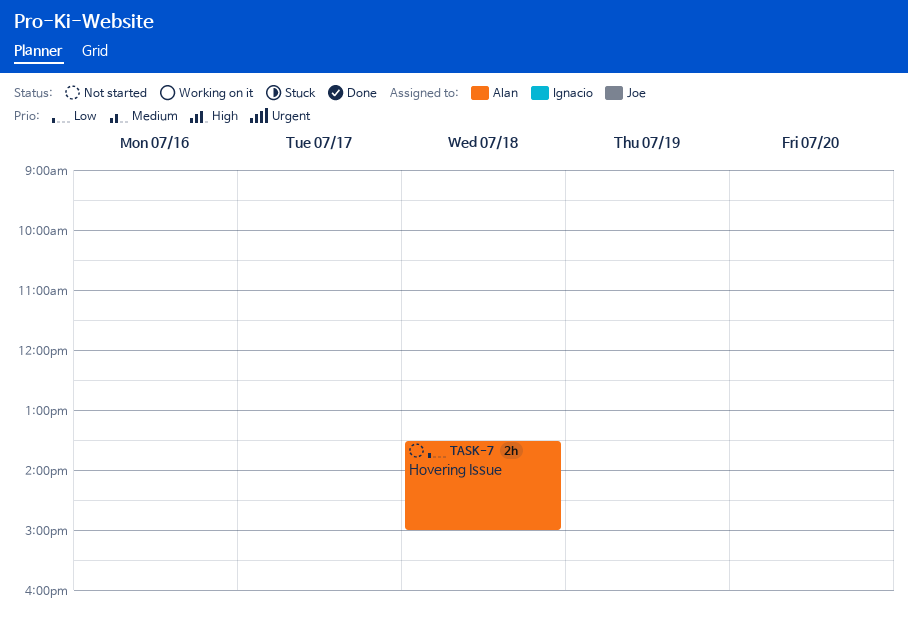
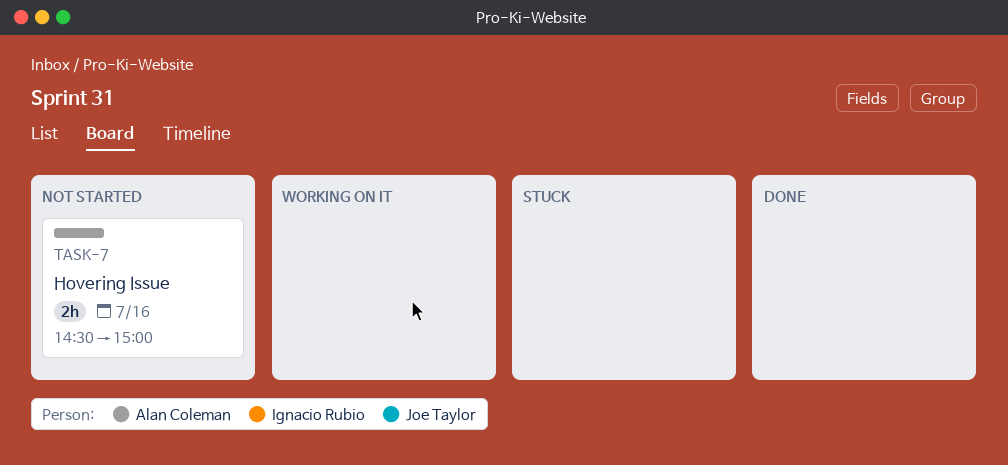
TASK-7, day: Jul 18 -> Jul 16
TASK-7, begins: 13:30 -> 14:30

